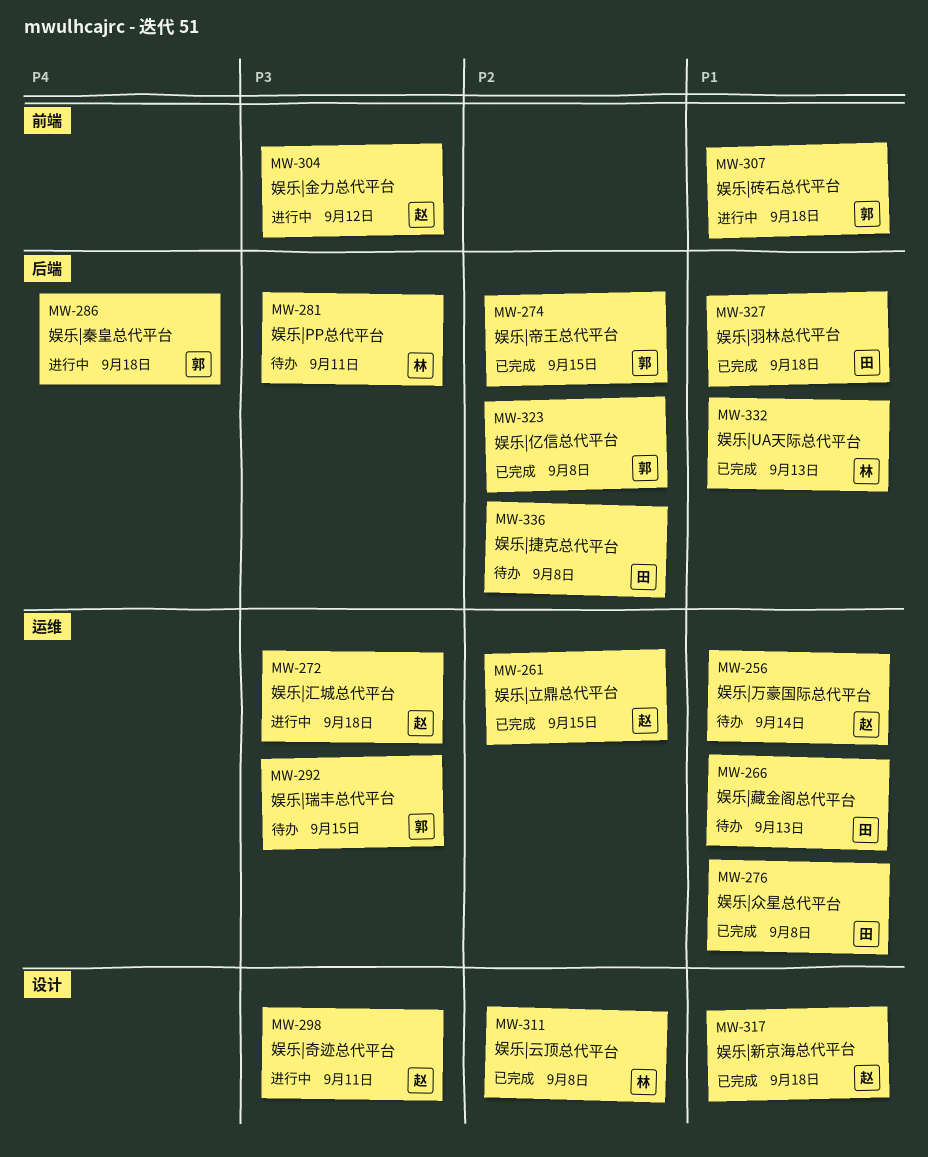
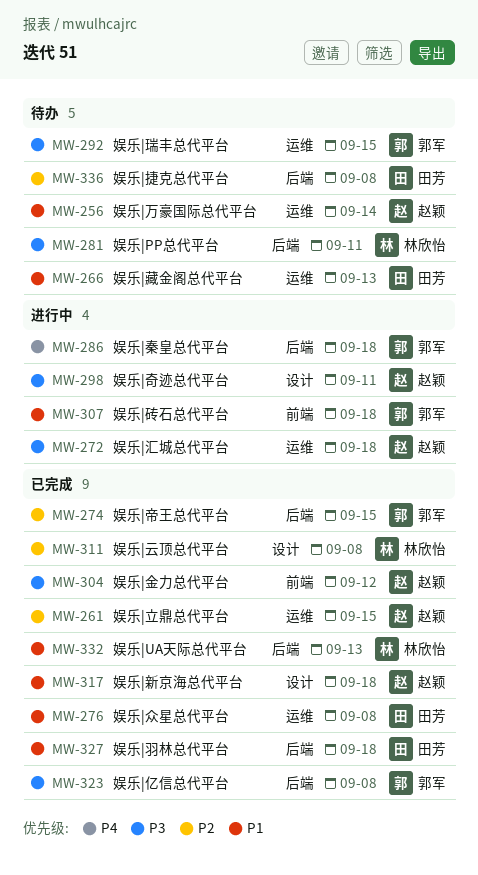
MW-304, status: 进行中 -> 已完成
MW-323, priority: P2 -> P3

